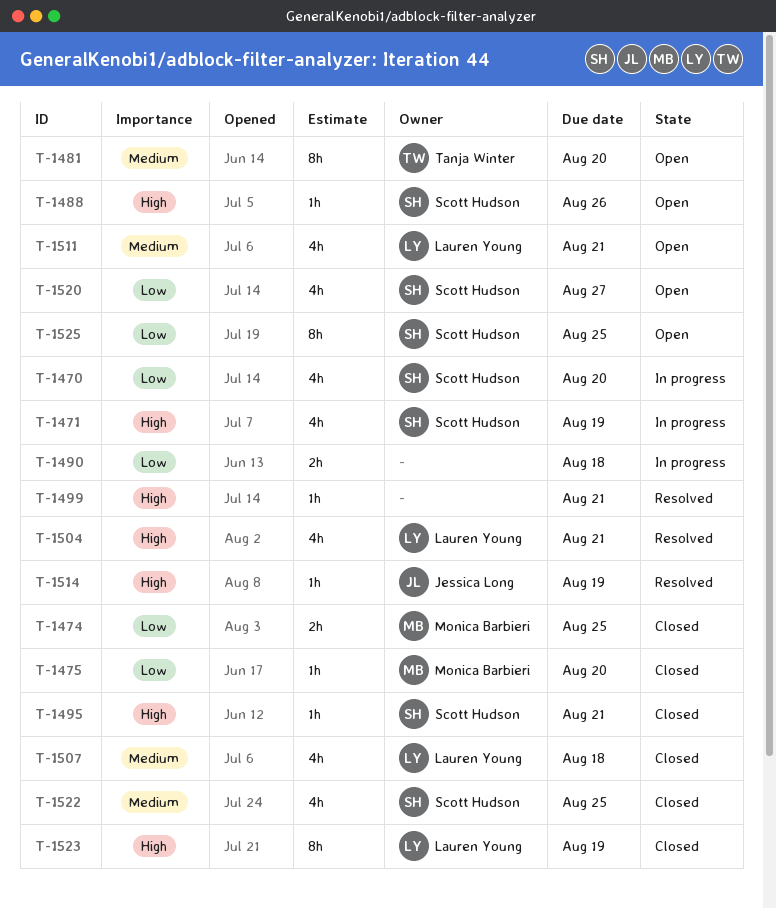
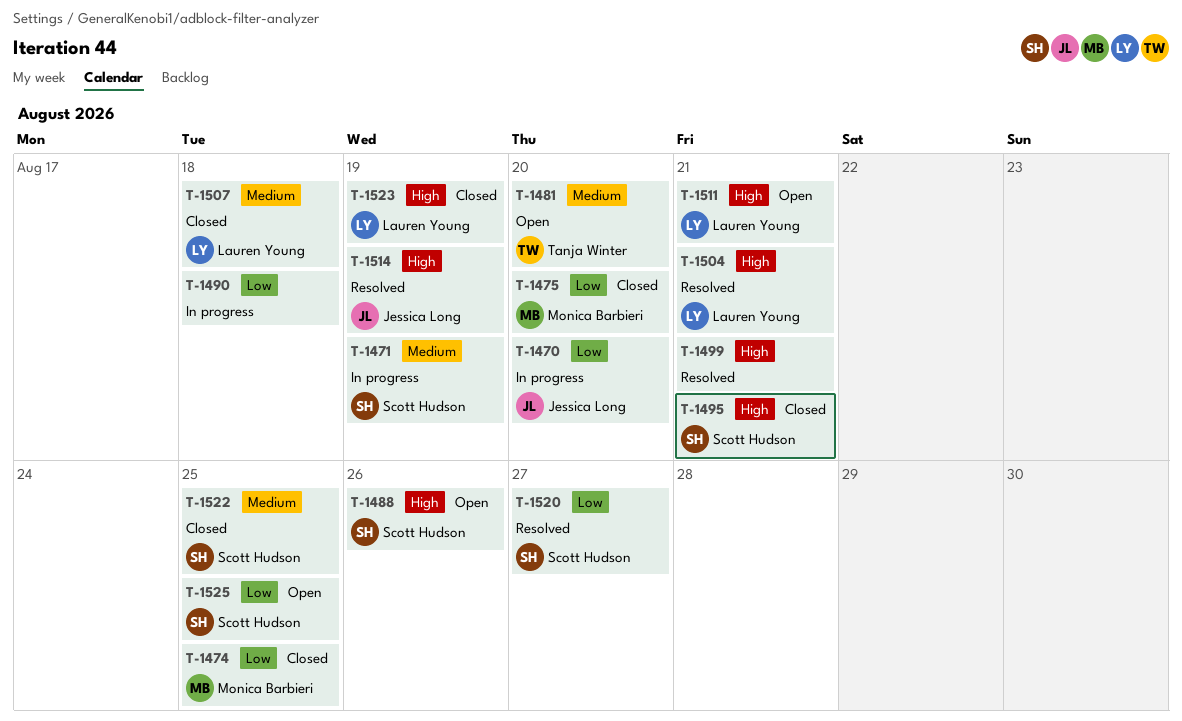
T-1470, owner: Scott Hudson -> Jessica Long
T-1471, priority: High -> Medium
T-1511, priority: Medium -> High
T-1520, status: Open -> Resolved

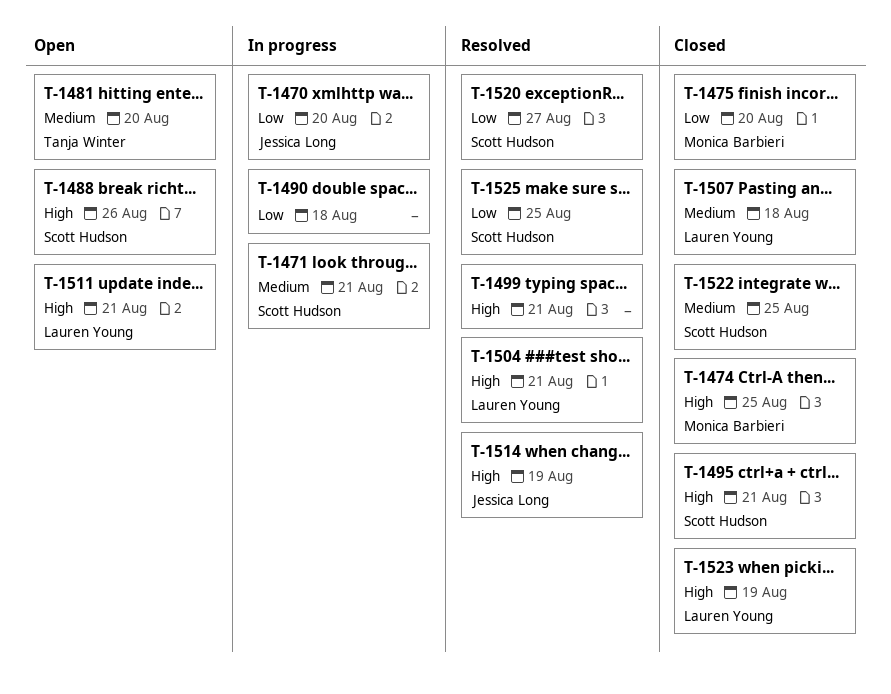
T-1471, due: Aug 19 -> Aug 21
T-1474, priority: Low -> High
T-1525, status: Open -> Resolved

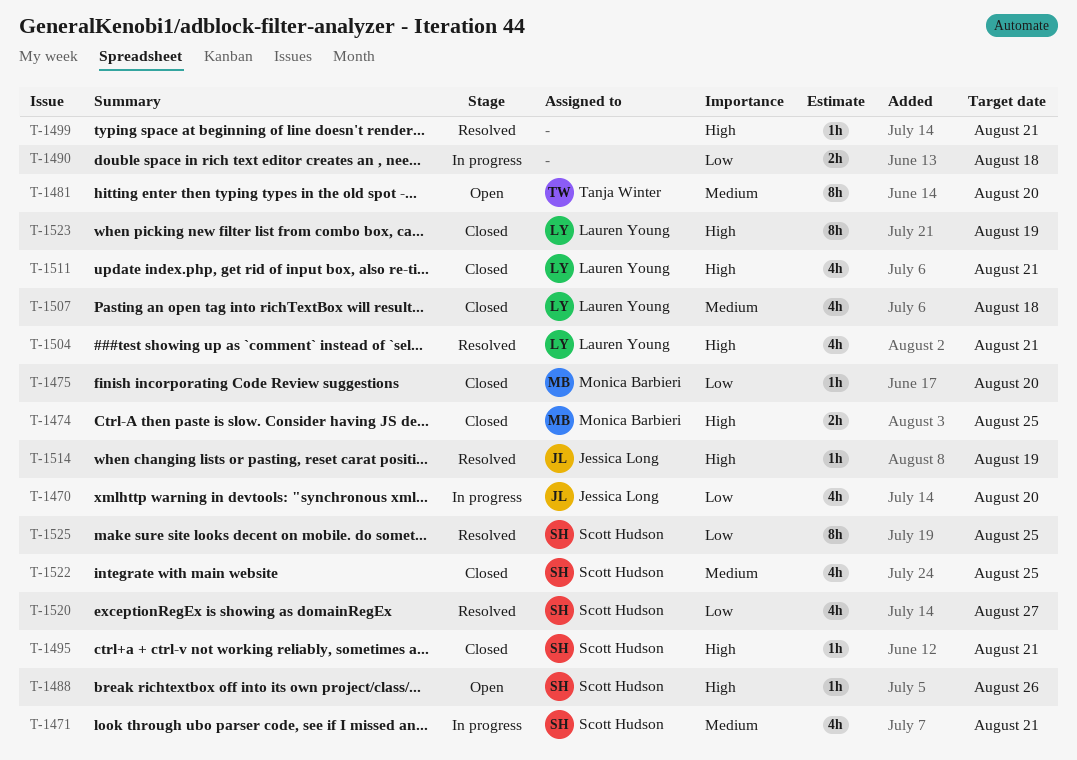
T-1511, status: Open -> Closed

